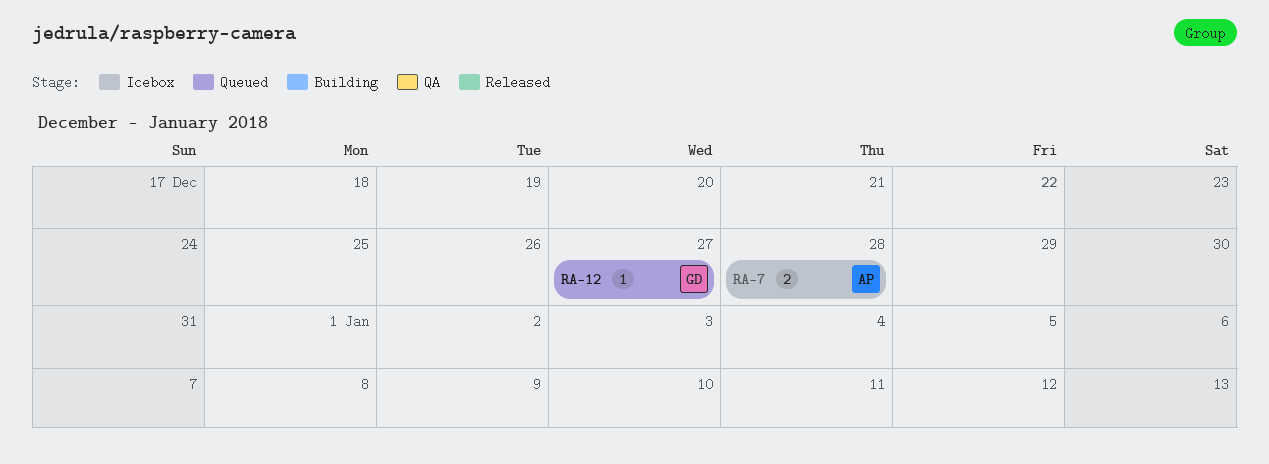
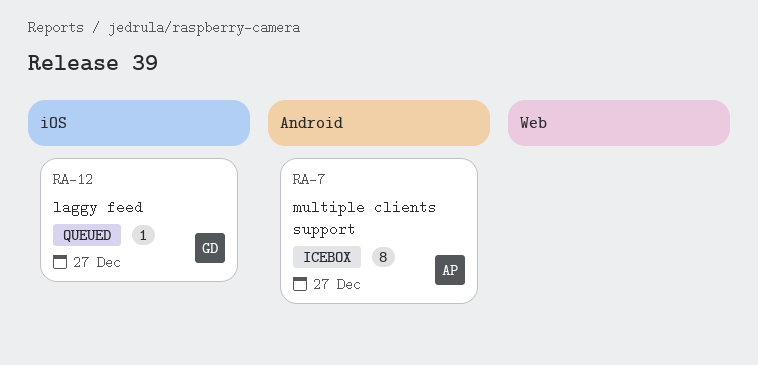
RA-7, estimate: 2 -> 8
RA-7, due: Dec 28 -> Dec 27

